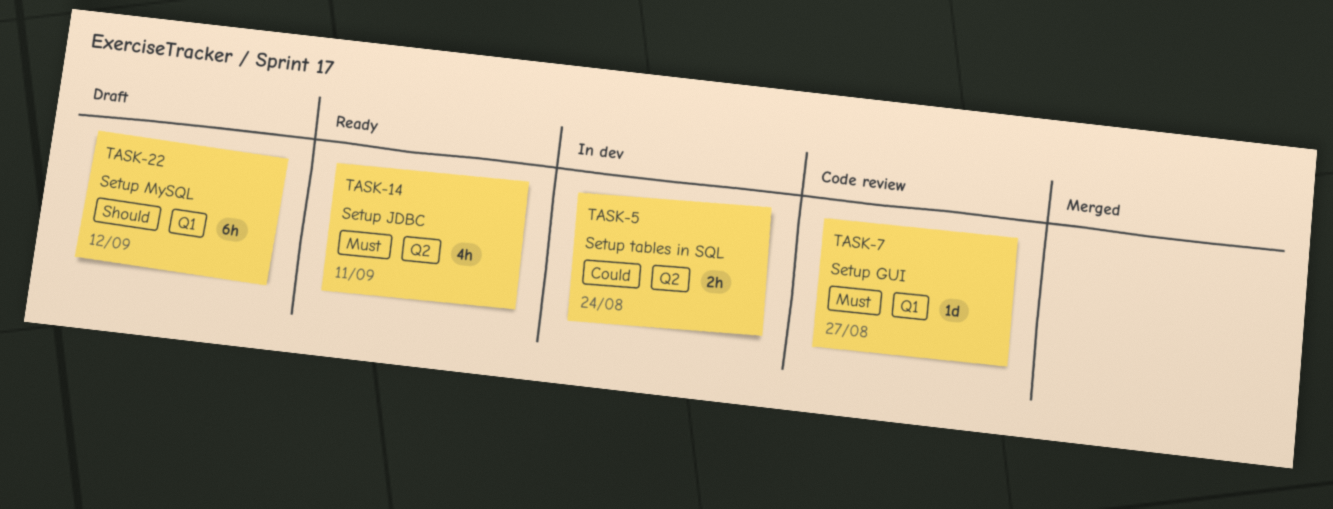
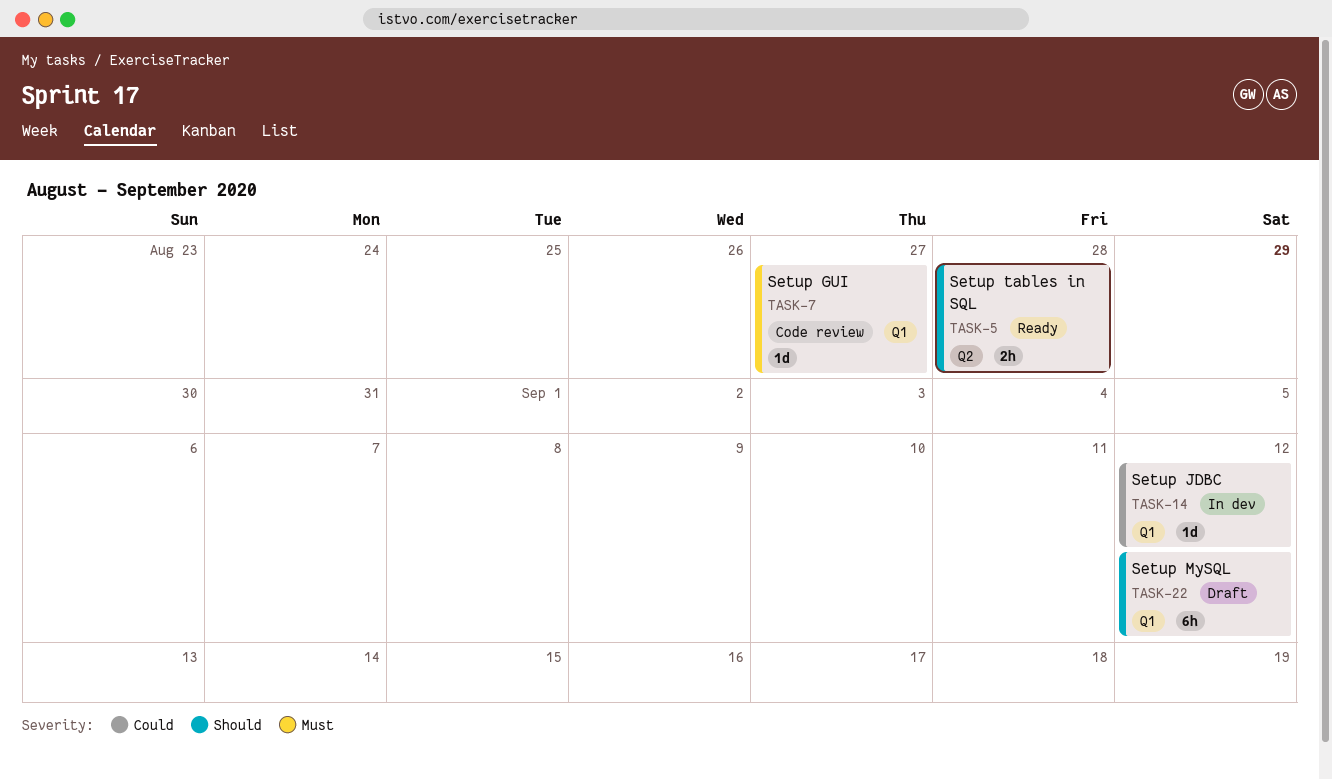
TASK-5, status: In dev -> Ready
TASK-5, priority: Could -> Should
TASK-5, due: Aug 24 -> Aug 28
TASK-14, status: Ready -> In dev
TASK-14, priority: Must -> Could
TASK-14, label: Q2 -> Q1
TASK-14, estimate: 4h -> 1d
TASK-14, due: Sep 11 -> Sep 12

